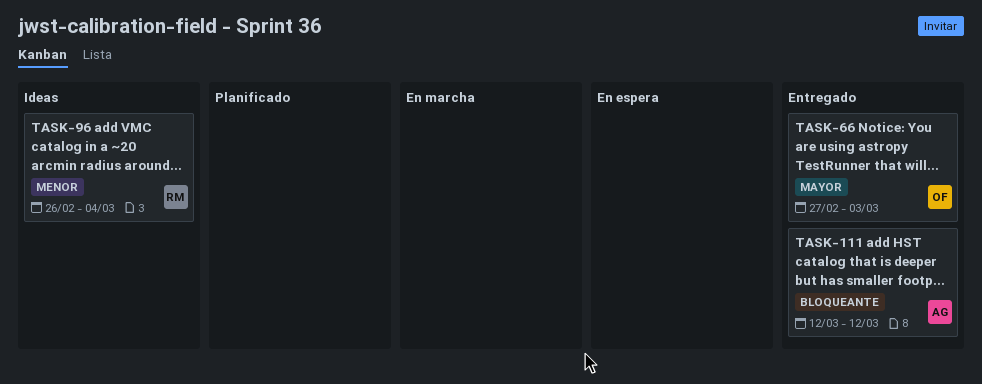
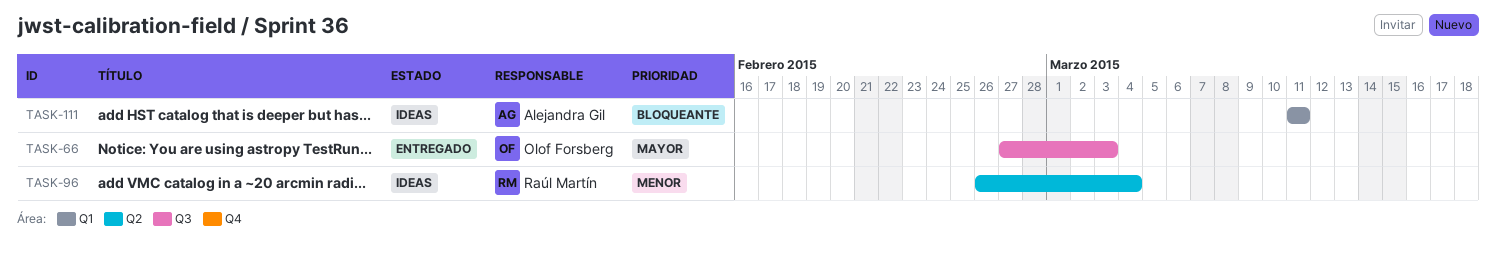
TASK-111, status: Entregado -> Ideas
TASK-111, start: Mar 12 -> Mar 11
TASK-111, due: Mar 12 -> Mar 11

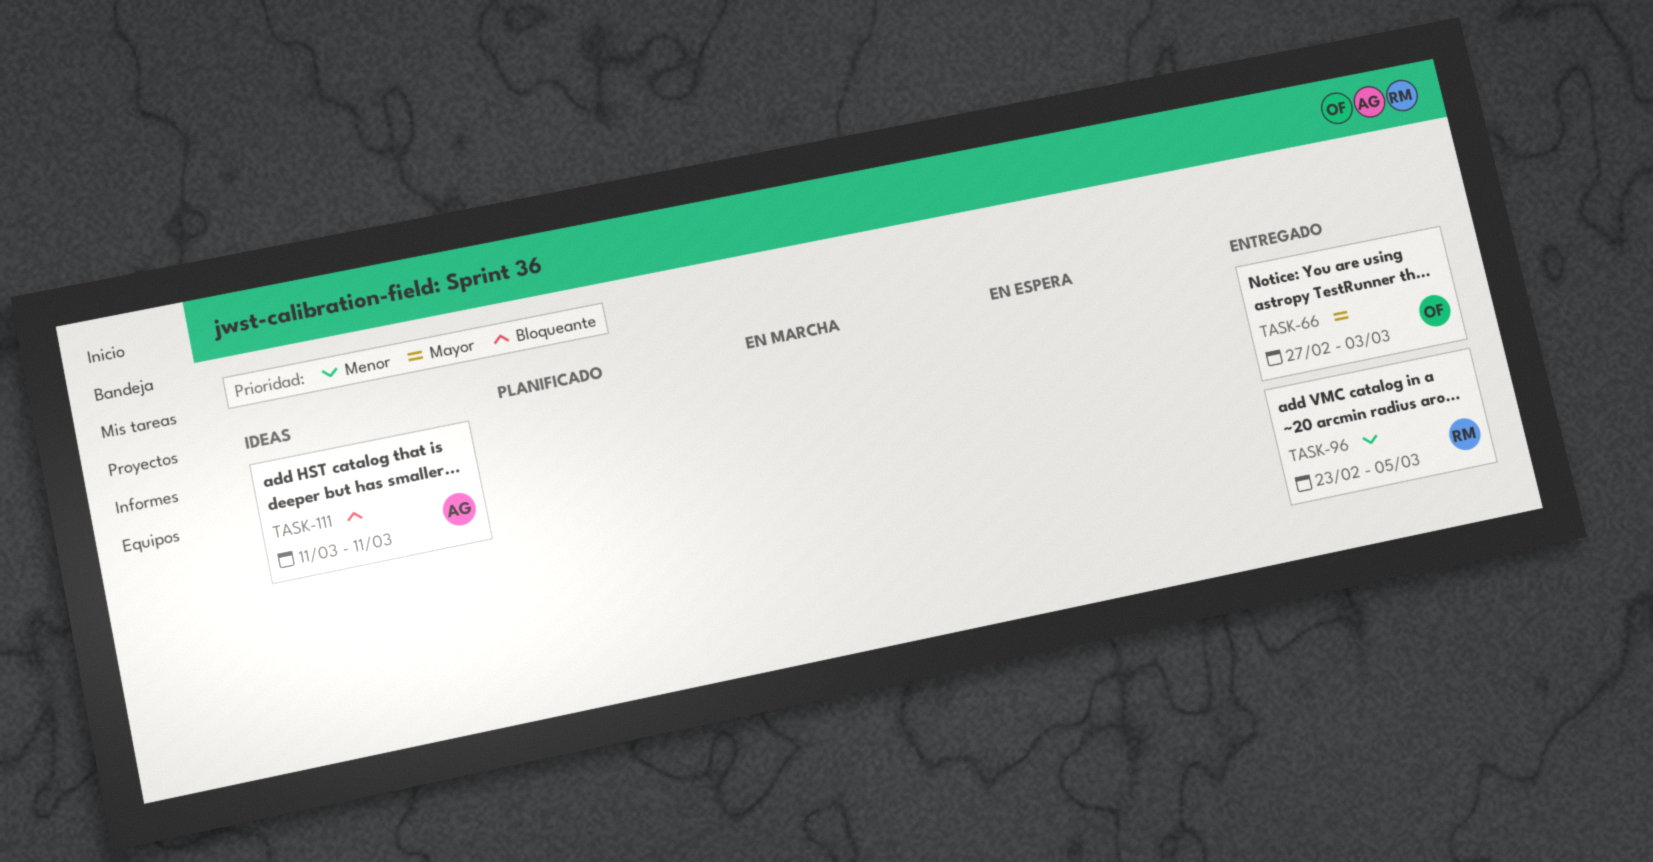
TASK-96, status: Ideas -> Entregado
TASK-96, start: Feb 26 -> Feb 23
TASK-96, due: Mar 4 -> Mar 5

